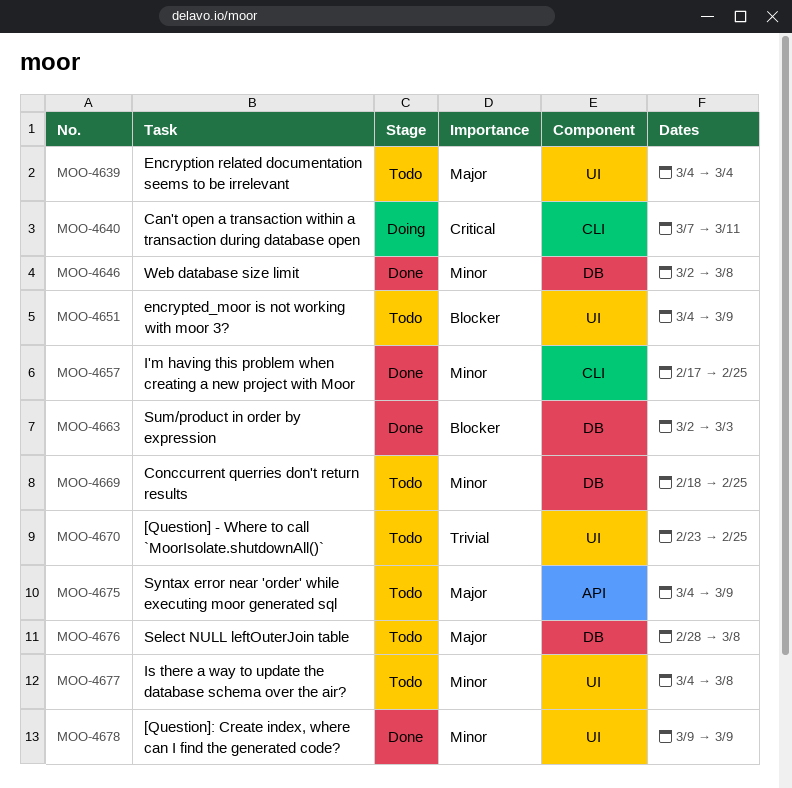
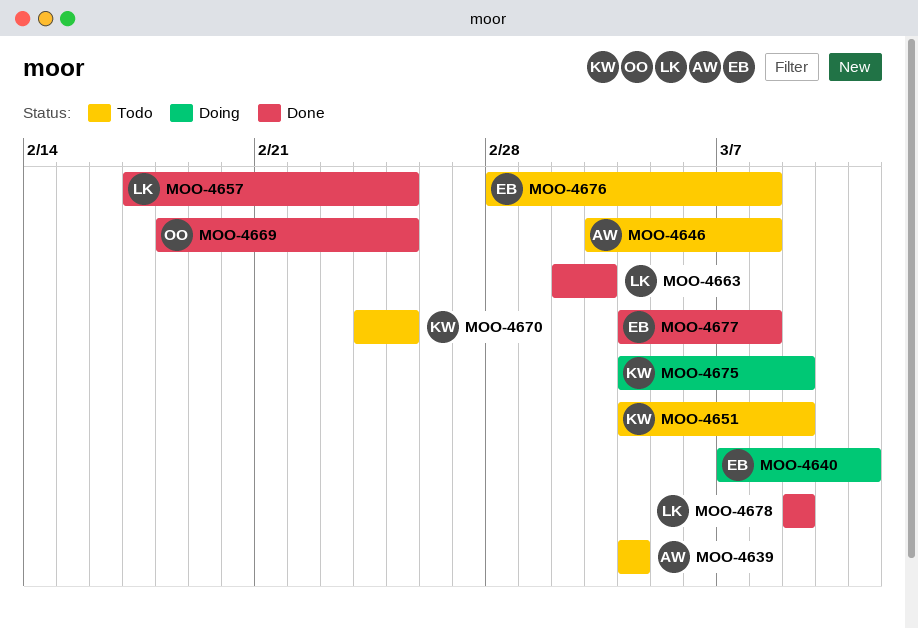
MOO-4646, status: Done -> Todo
MOO-4646, start: Mar 2 -> Mar 3
MOO-4669, status: Todo -> Done
MOO-4670, start: Feb 23 -> Feb 24
MOO-4675, status: Todo -> Doing
MOO-4677, status: Todo -> Done

